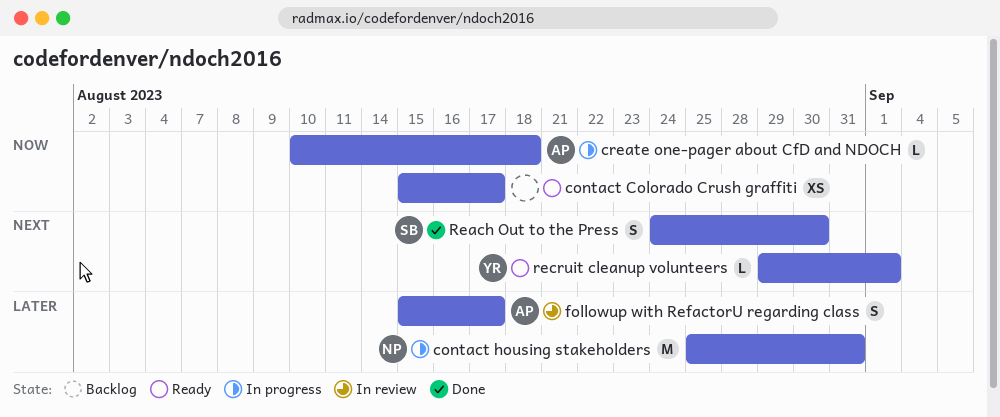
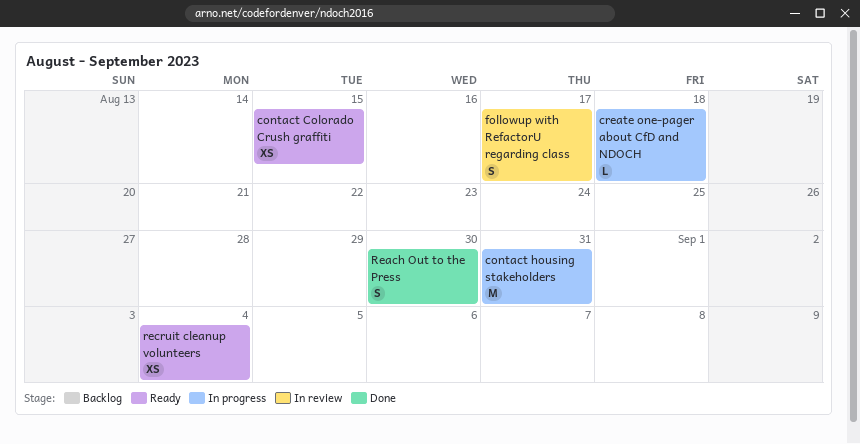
contact Colorado Crush graffiti, due: Aug 17 -> Aug 15
recruit cleanup volunteers, estimate: L -> XS
recruit cleanup volunteers, due: Sep 1 -> Sep 4

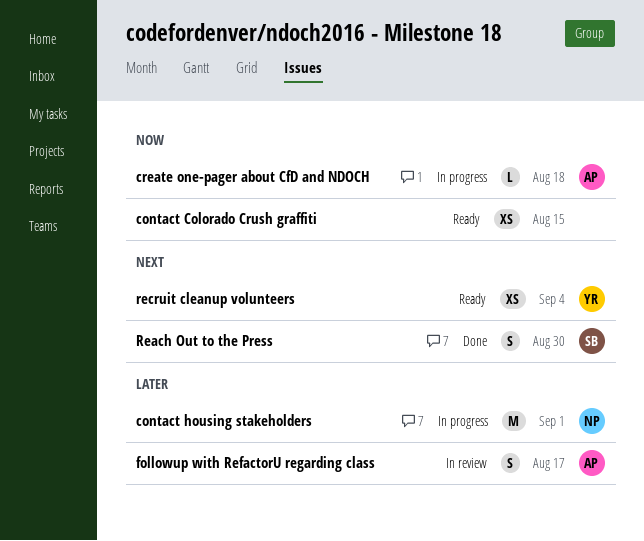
contact housing stakeholders, due: Aug 31 -> Sep 1

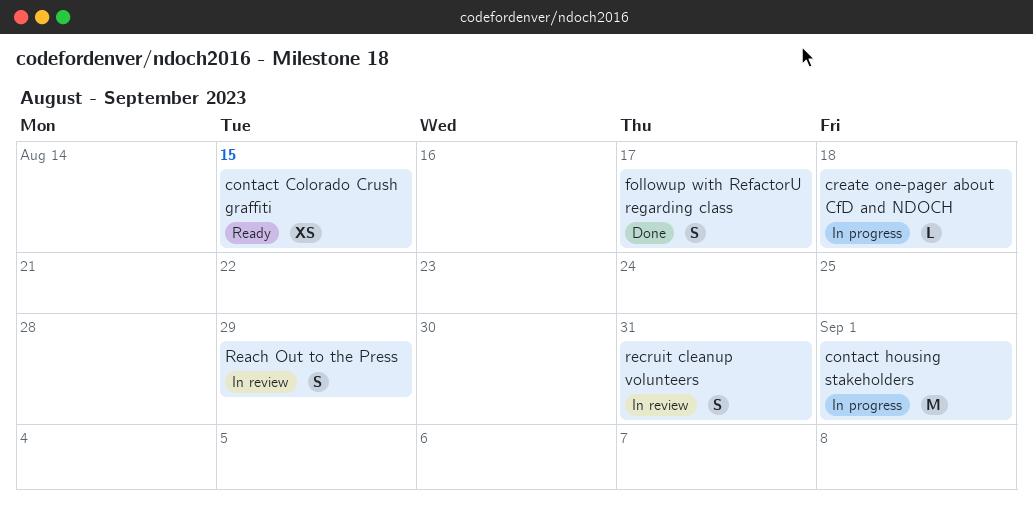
followup with RefactorU regarding class, status: In review -> Done
Reach Out to the Press, status: Done -> In review
Reach Out to the Press, due: Aug 30 -> Aug 29
recruit cleanup volunteers, status: Ready -> In review
recruit cleanup volunteers, estimate: XS -> S
recruit cleanup volunteers, due: Sep 4 -> Aug 31

